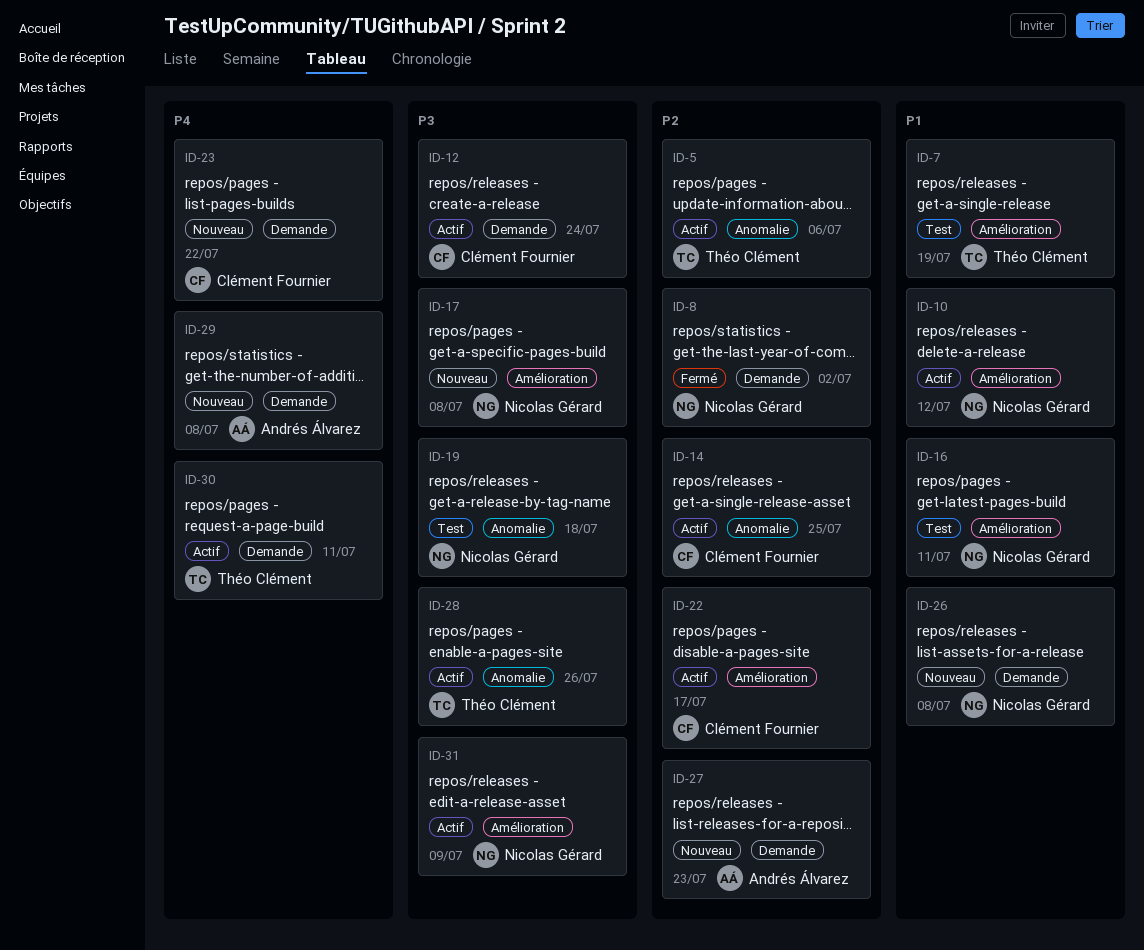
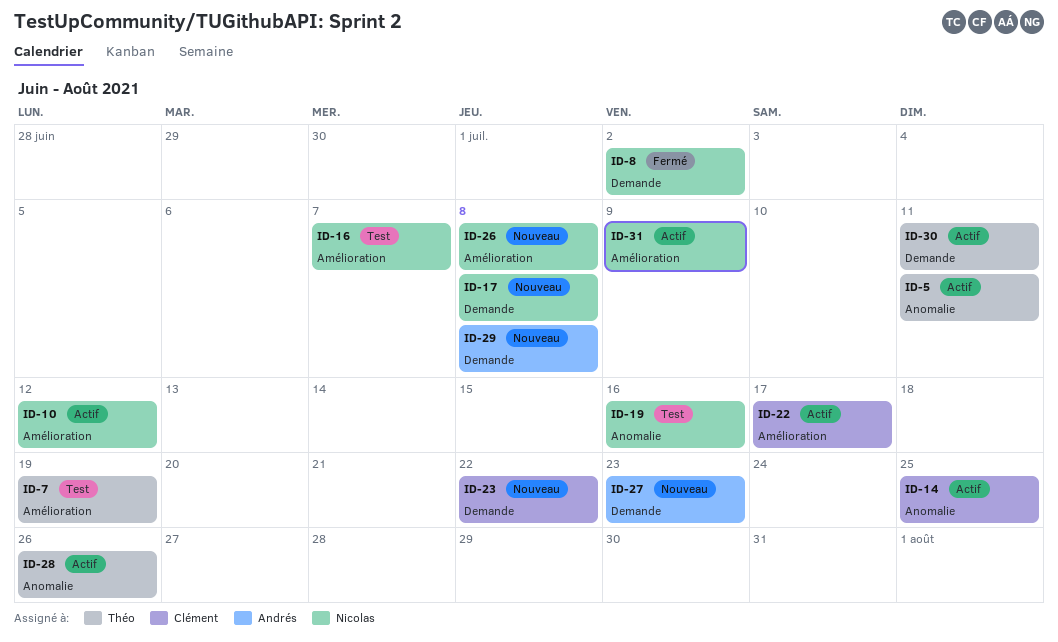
ID-5, due: Jul 6 -> Jul 11
ID-12: present -> none
ID-16, due: Jul 11 -> Jul 7
ID-17, label: Amélioration -> Demande
ID-19, due: Jul 18 -> Jul 16
ID-26, label: Demande -> Amélioration

